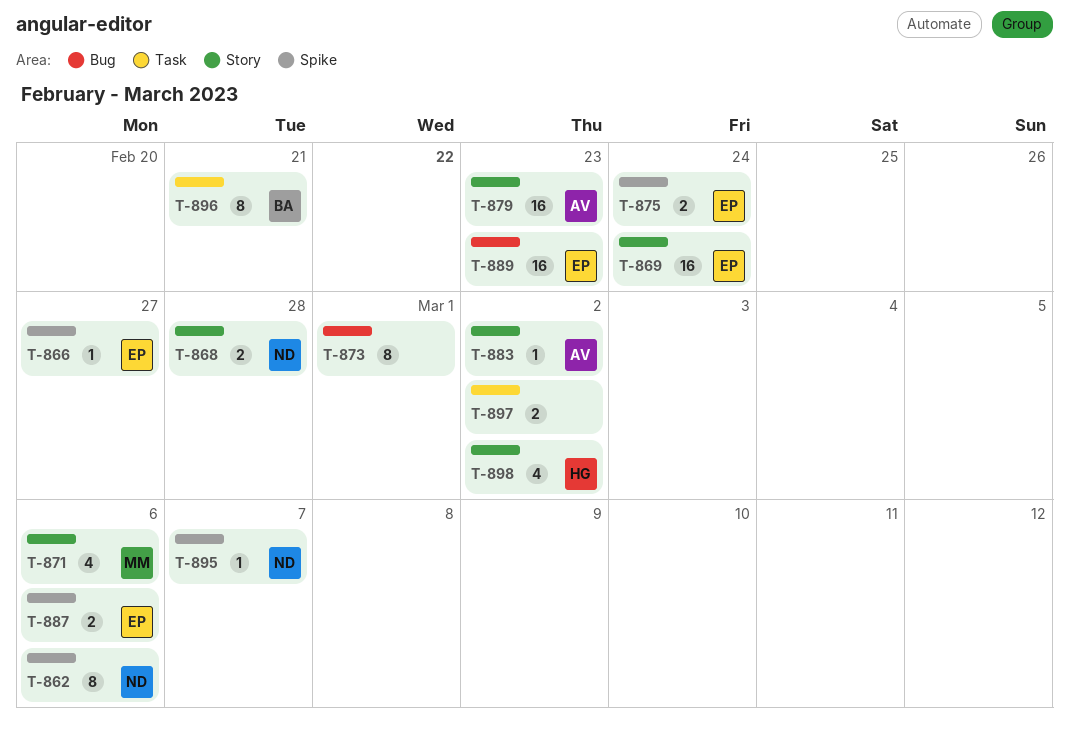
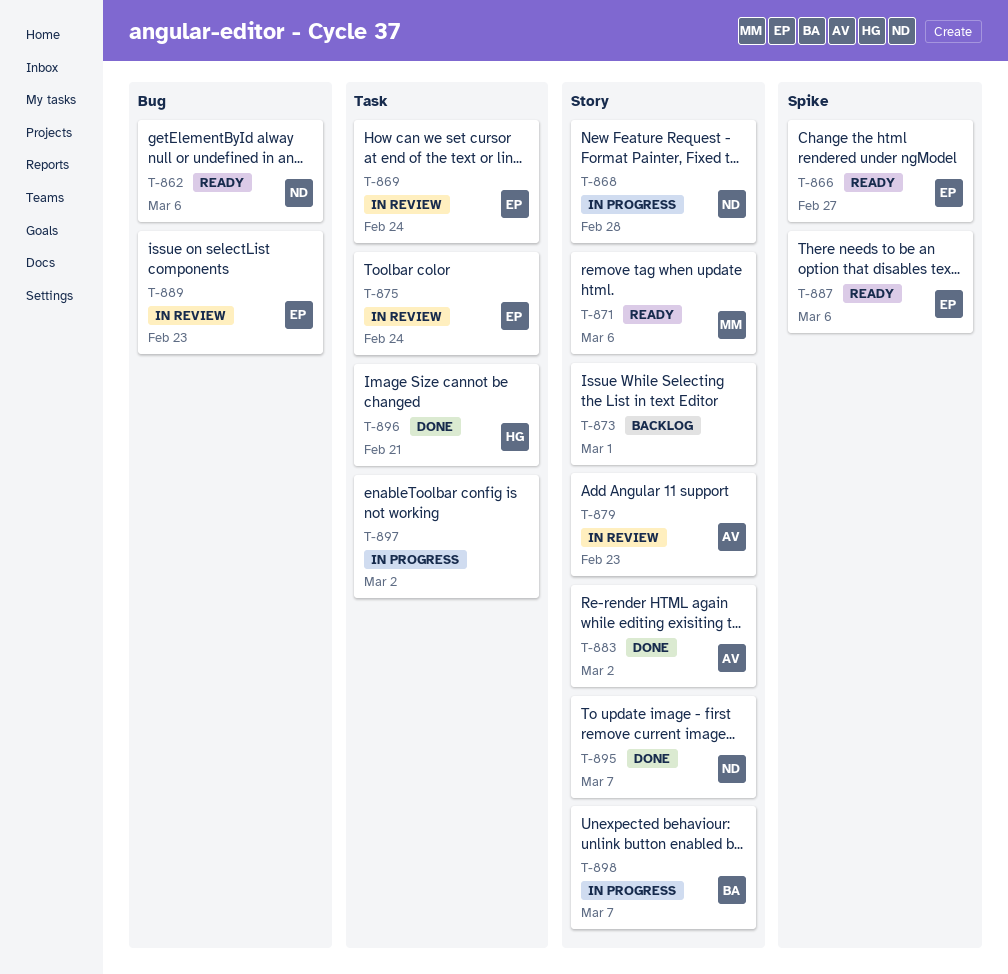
T-862, label: Spike -> Bug
T-869, label: Story -> Task
T-873, label: Bug -> Story
T-875, label: Spike -> Task
T-895, label: Spike -> Story
T-896, owner: BA -> HG
T-898, owner: HG -> BA
T-898, due: Mar 2 -> Mar 7

